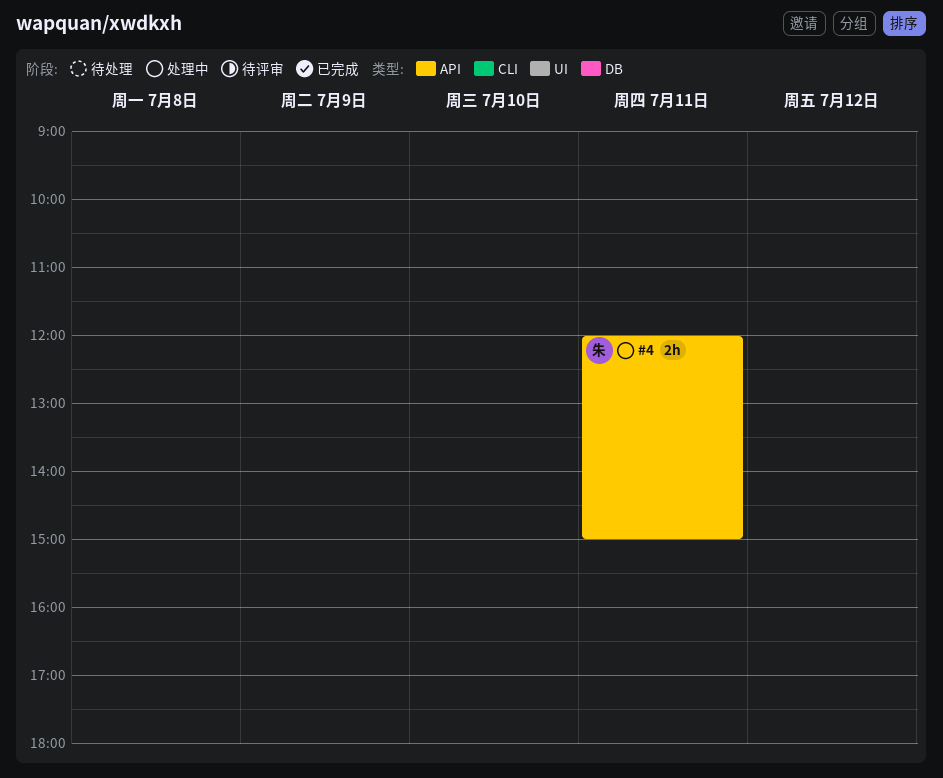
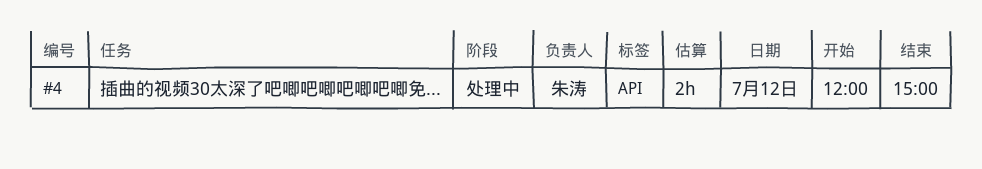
#4, day: Jul 11 -> Jul 12

